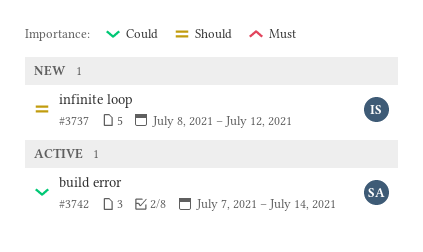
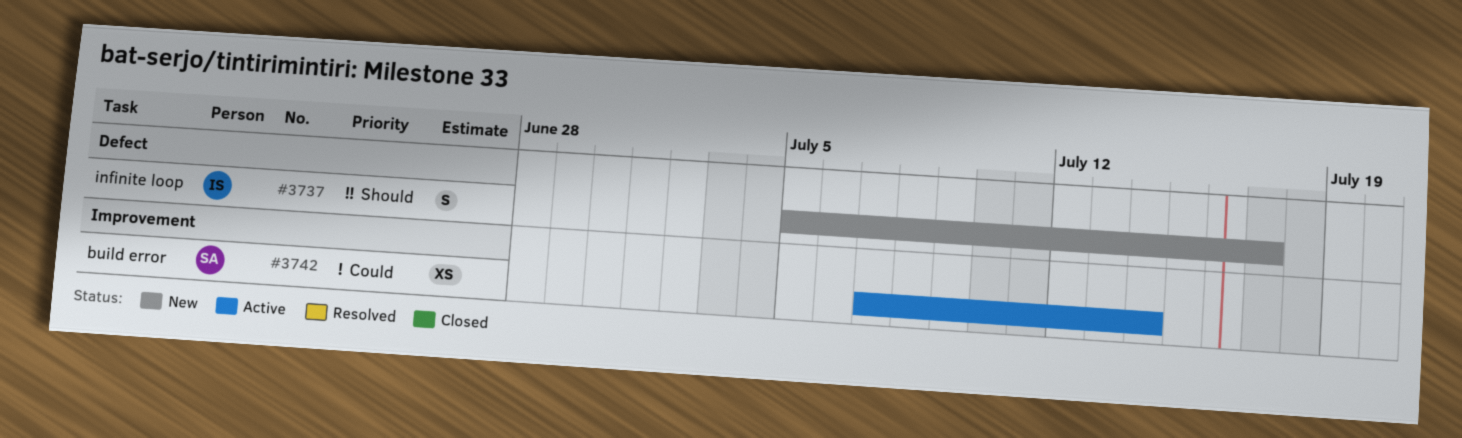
#3737, start: Jul 8 -> Jul 5
#3737, due: Jul 12 -> Jul 17

